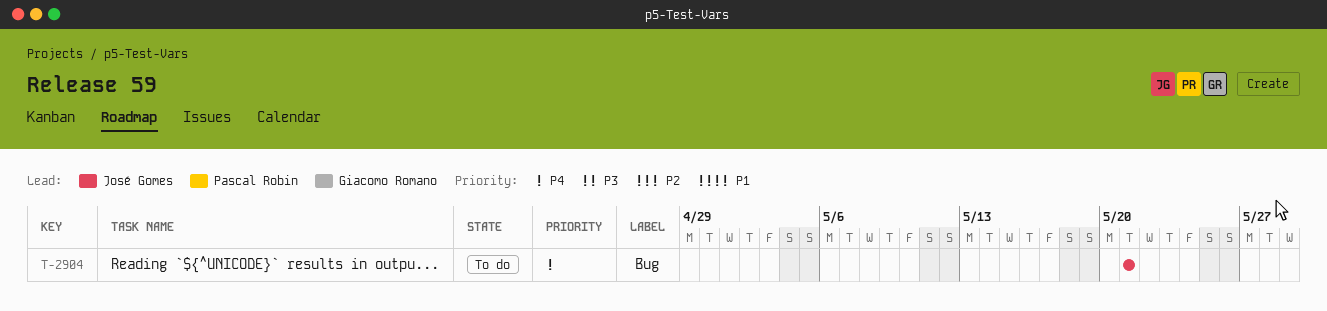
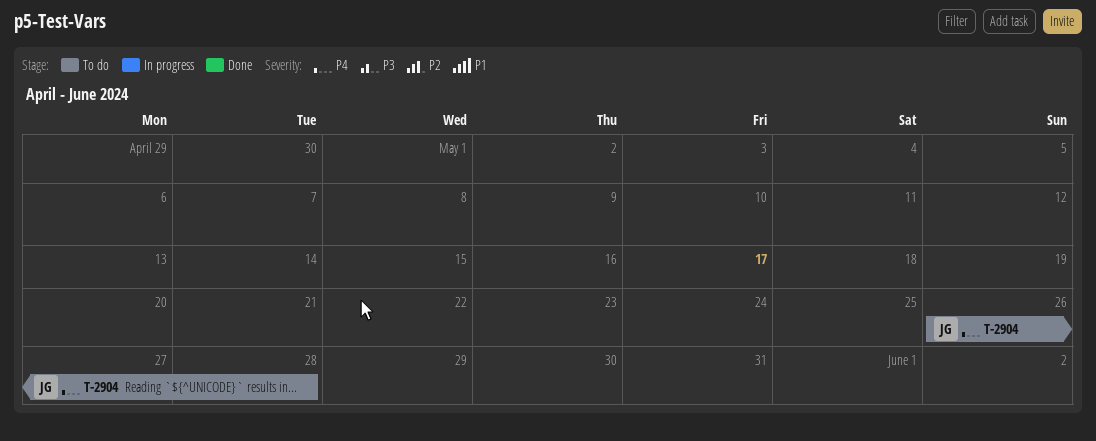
T-2904, start: May 21 -> May 26
T-2904, due: May 21 -> May 28

